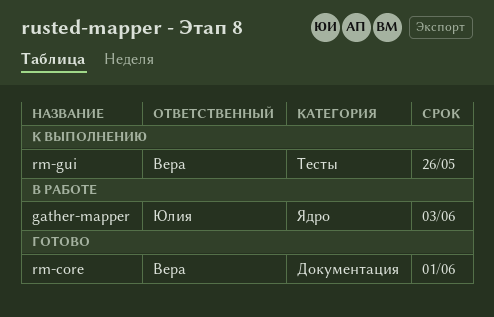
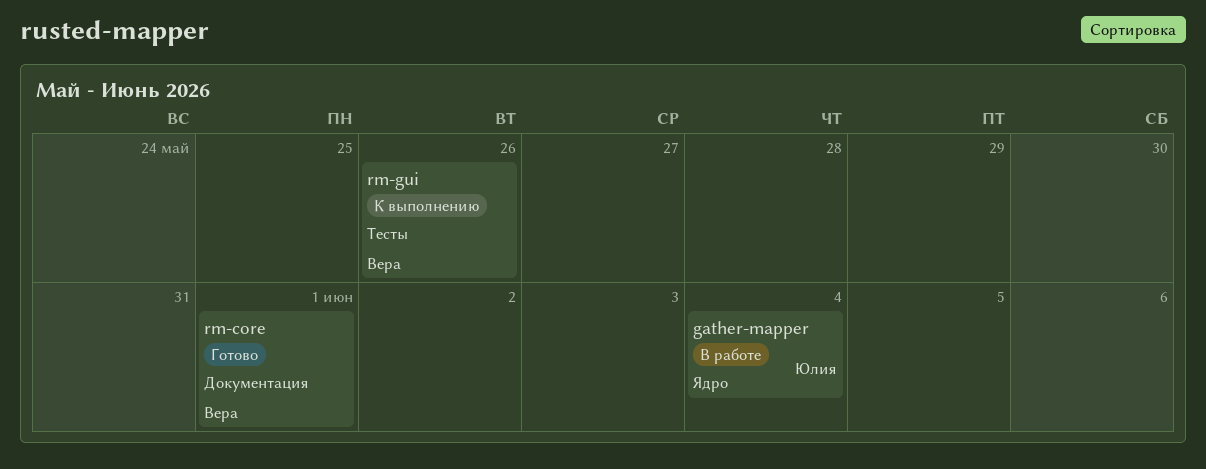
gather-mapper, due: Jun 3 -> Jun 4

